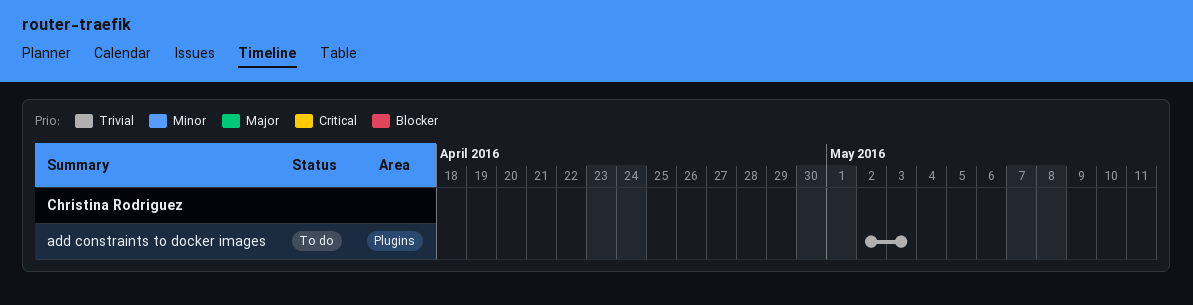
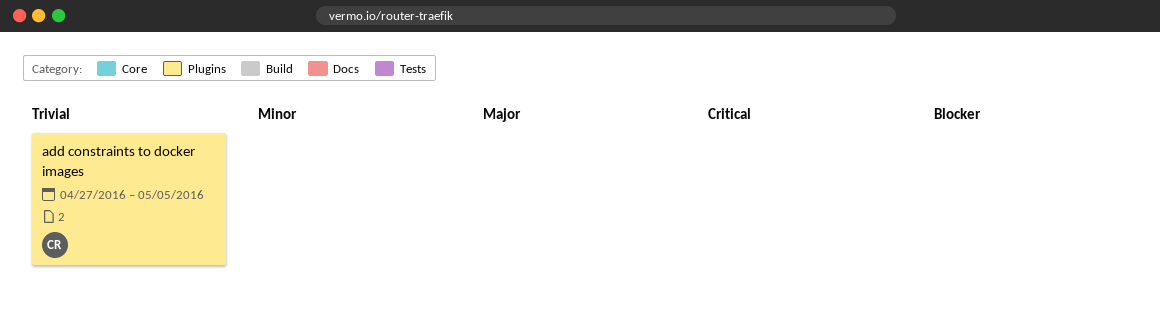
add constraints to docker images, start: May 2 -> Apr 27
add constraints to docker images, due: May 3 -> May 5

